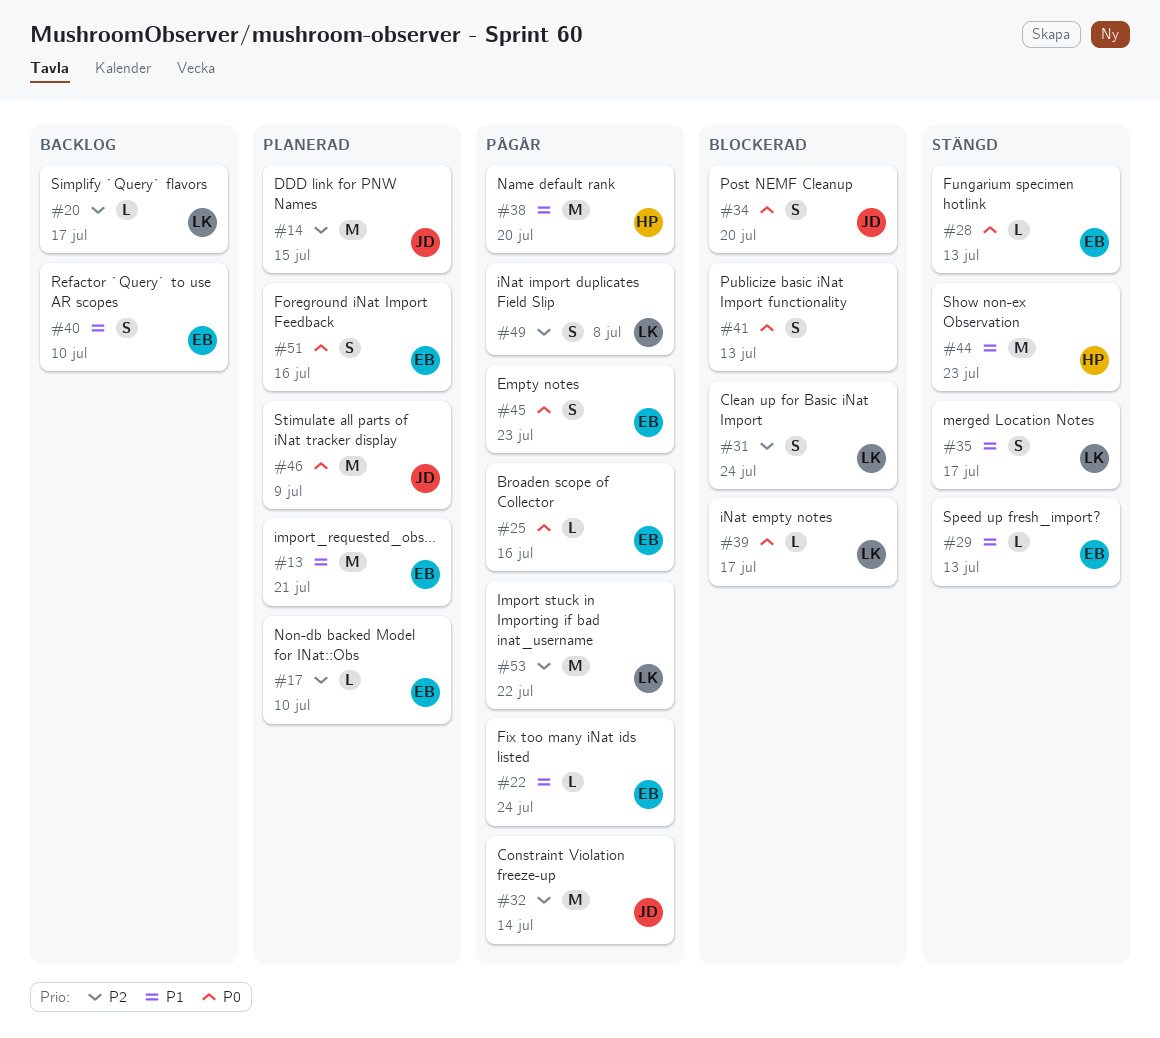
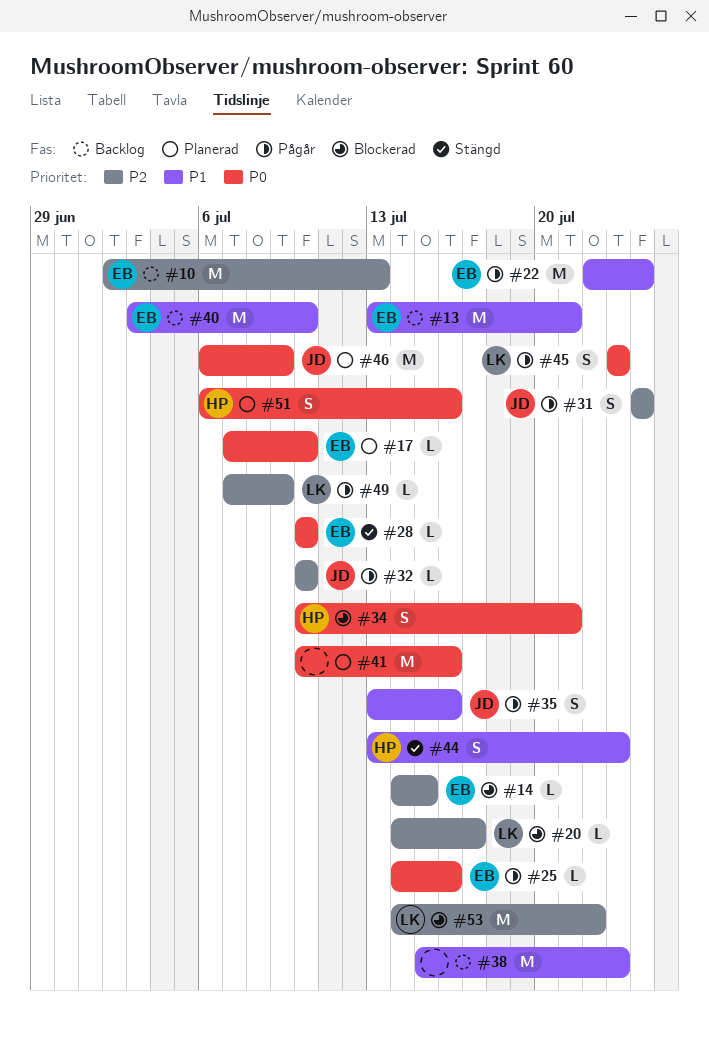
#10: none -> present
#13, status: Planerad -> Backlog
#14, status: Planerad -> Blockerad
#14, owner: JD -> EB
#14, estimate: M -> L
#17, priority: P2 -> P0
#20, status: Backlog -> Blockerad
#22, estimate: L -> M
#28, due: Jul 13 -> Jul 10
#29: present -> none
#31, status: Blockerad -> Pågår
#31, owner: LK -> JD
#32, estimate: M -> L
#32, due: Jul 14 -> Jul 10
#34, owner: JD -> HP
#34, due: Jul 20 -> Jul 21
#35, status: Stängd -> Pågår
#35, owner: LK -> JD
#35, due: Jul 17 -> Jul 16
#38, status: Pågår -> Backlog
#38, owner: HP -> none
#38, due: Jul 20 -> Jul 23
#39: present -> none
#40, estimate: S -> M
#41, status: Blockerad -> Planerad
#41, estimate: S -> M
#41, due: Jul 13 -> Jul 16
#44, estimate: M -> S
#45, owner: EB -> LK
#49, estimate: S -> L
#49, due: Jul 8 -> Jul 9
#51, owner: EB -> HP
#53, status: Pågår -> Blockerad

